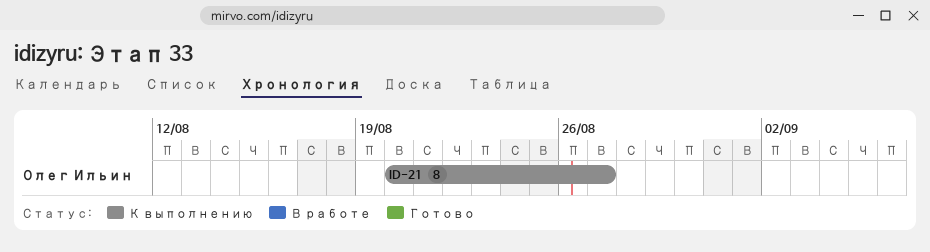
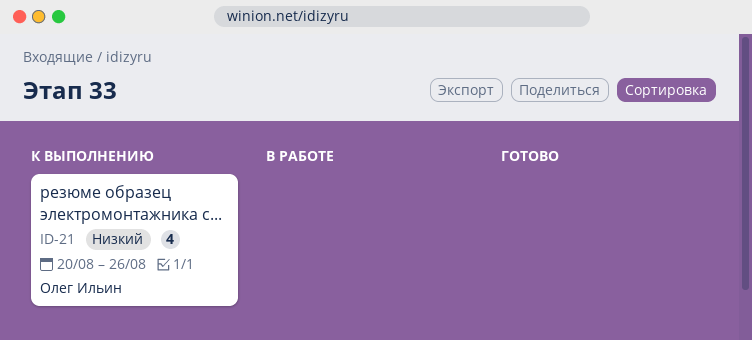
ID-21, estimate: 8 -> 4
ID-21, due: Aug 27 -> Aug 26

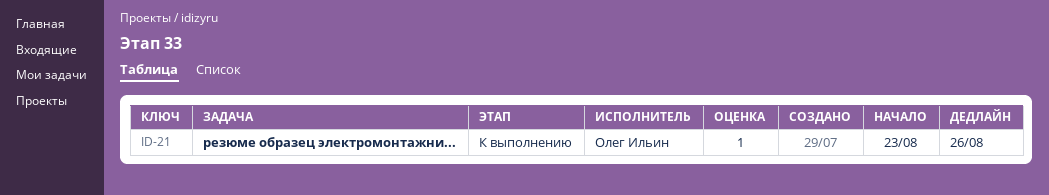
ID-21, estimate: 4 -> 1
ID-21, start: Aug 20 -> Aug 23

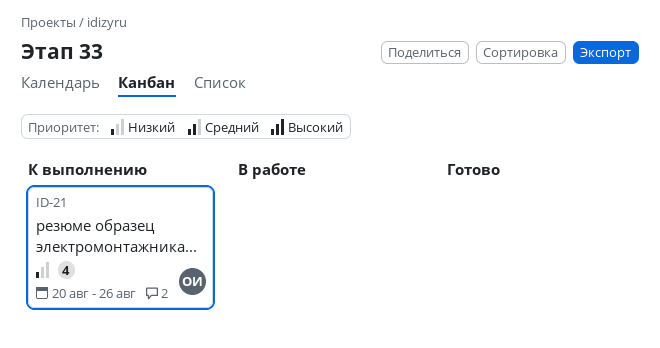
ID-21, estimate: 1 -> 4
ID-21, start: Aug 23 -> Aug 20

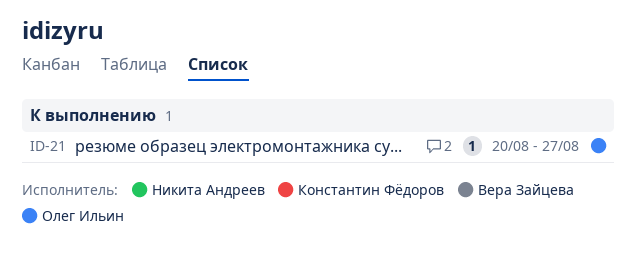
ID-21, estimate: 4 -> 1
ID-21, due: Aug 26 -> Aug 27

